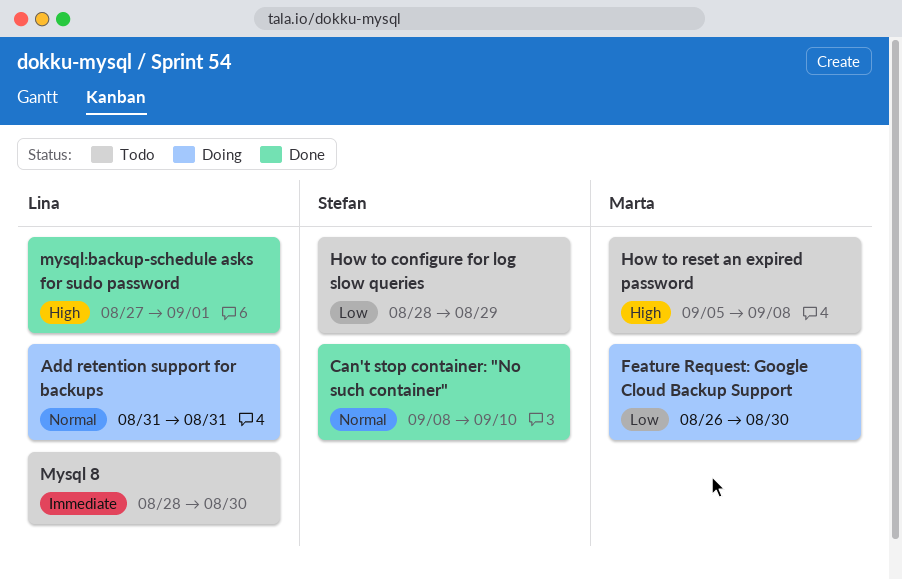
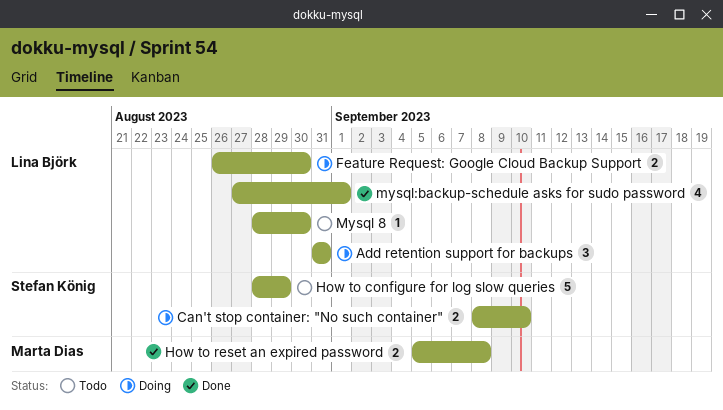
Can't stop container: "No such container", status: Done -> Doing
Feature Request: Google Cloud Backup Support, owner: Marta Dias -> Lina Björk
How to reset an expired password, status: Todo -> Done

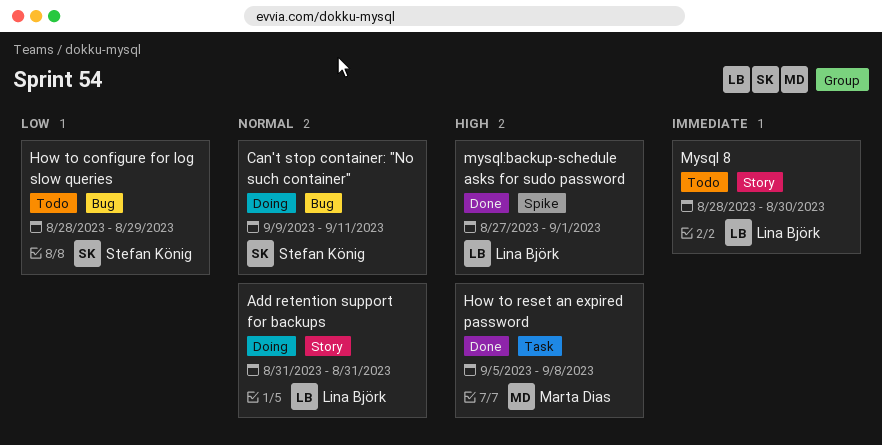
Can't stop container: "No such container", start: Sep 8 -> Sep 9
Can't stop container: "No such container", due: Sep 10 -> Sep 11
Feature Request: Google Cloud Backup Support: present -> none

